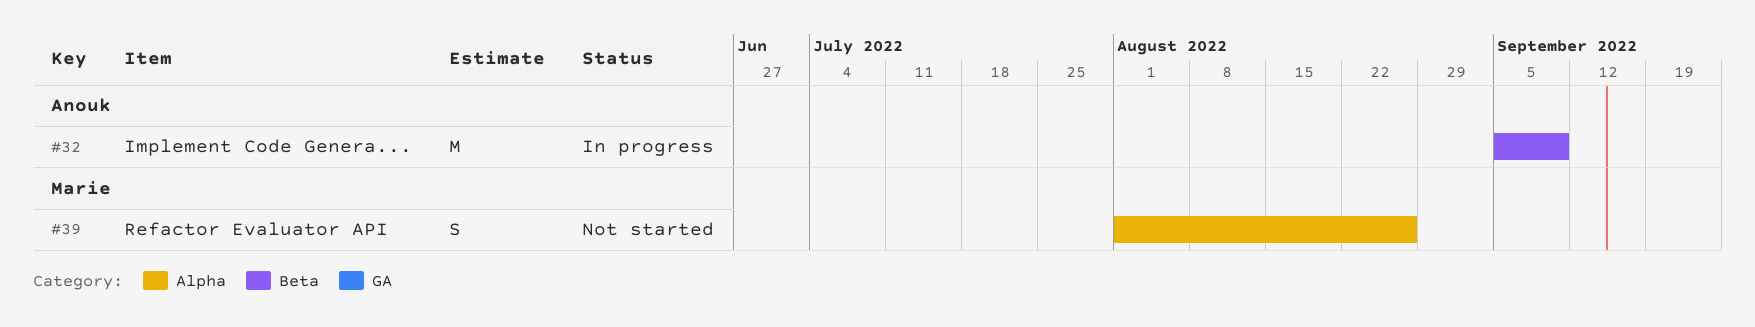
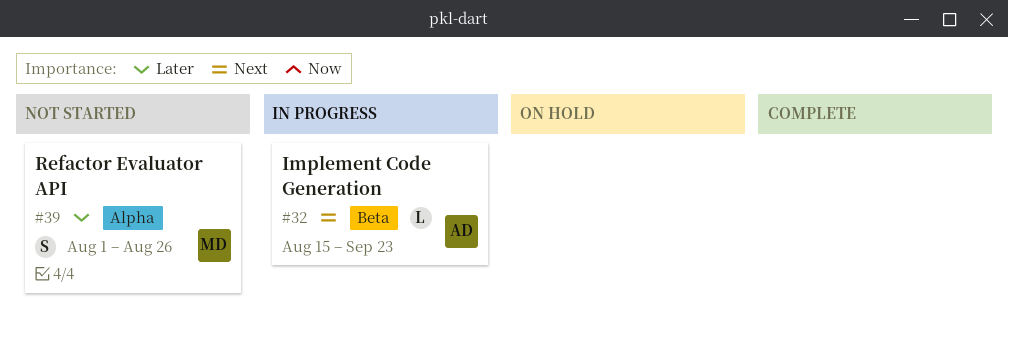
#32, estimate: M -> L
#32, start: Sep 5 -> Aug 15
#32, due: Sep 9 -> Sep 23

